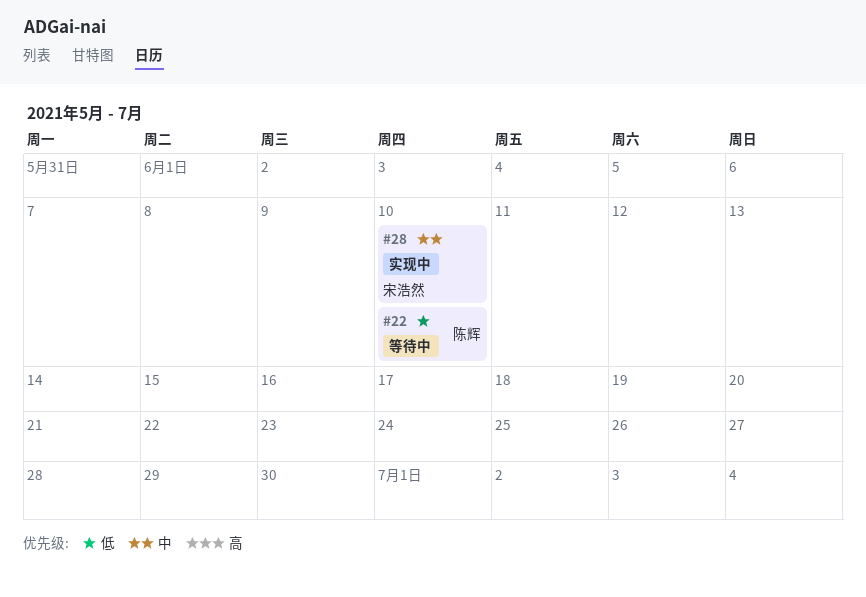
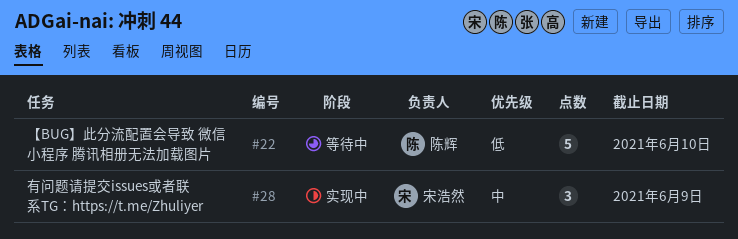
#28, due: Jun 10 -> Jun 9

